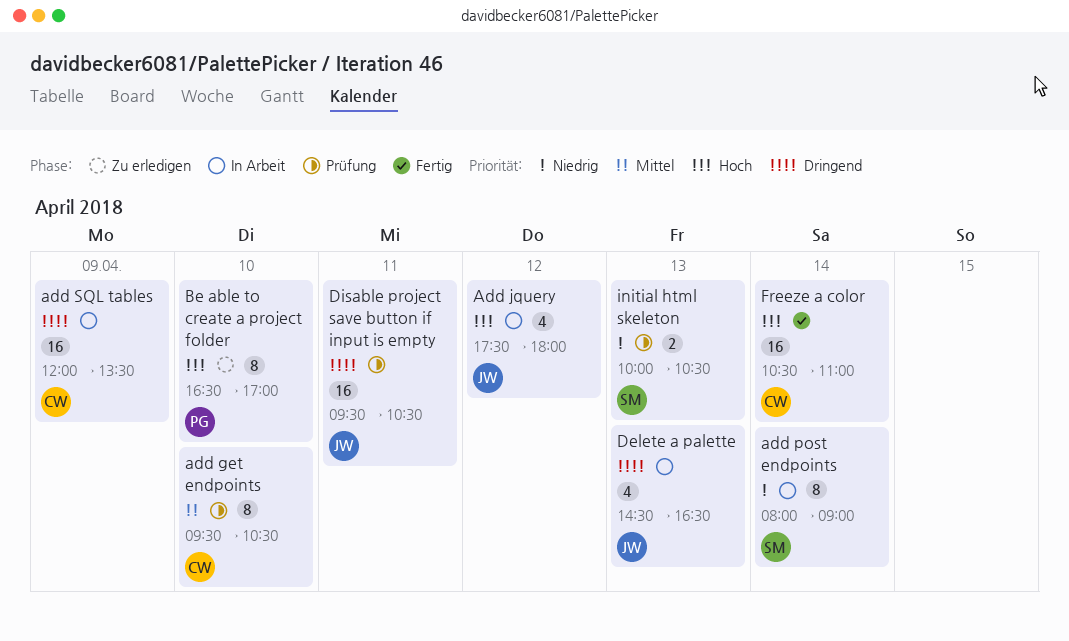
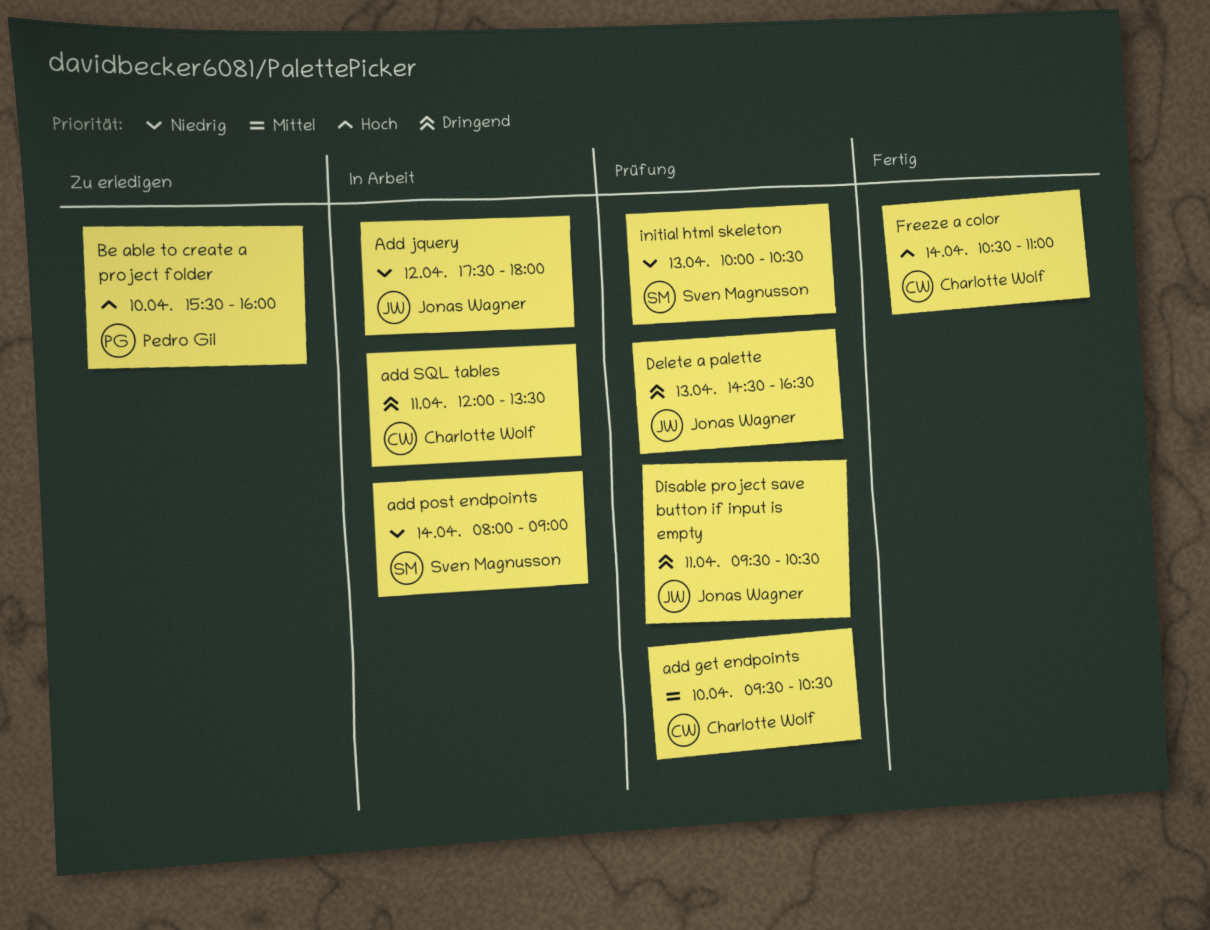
Add jquery, priority: Hoch -> Niedrig
add SQL tables, day: Apr 9 -> Apr 11
Be able to create a project folder, begins: 16:30 -> 15:30
Be able to create a project folder, ends: 17:00 -> 16:00
Delete a palette, status: In Arbeit -> Prüfung

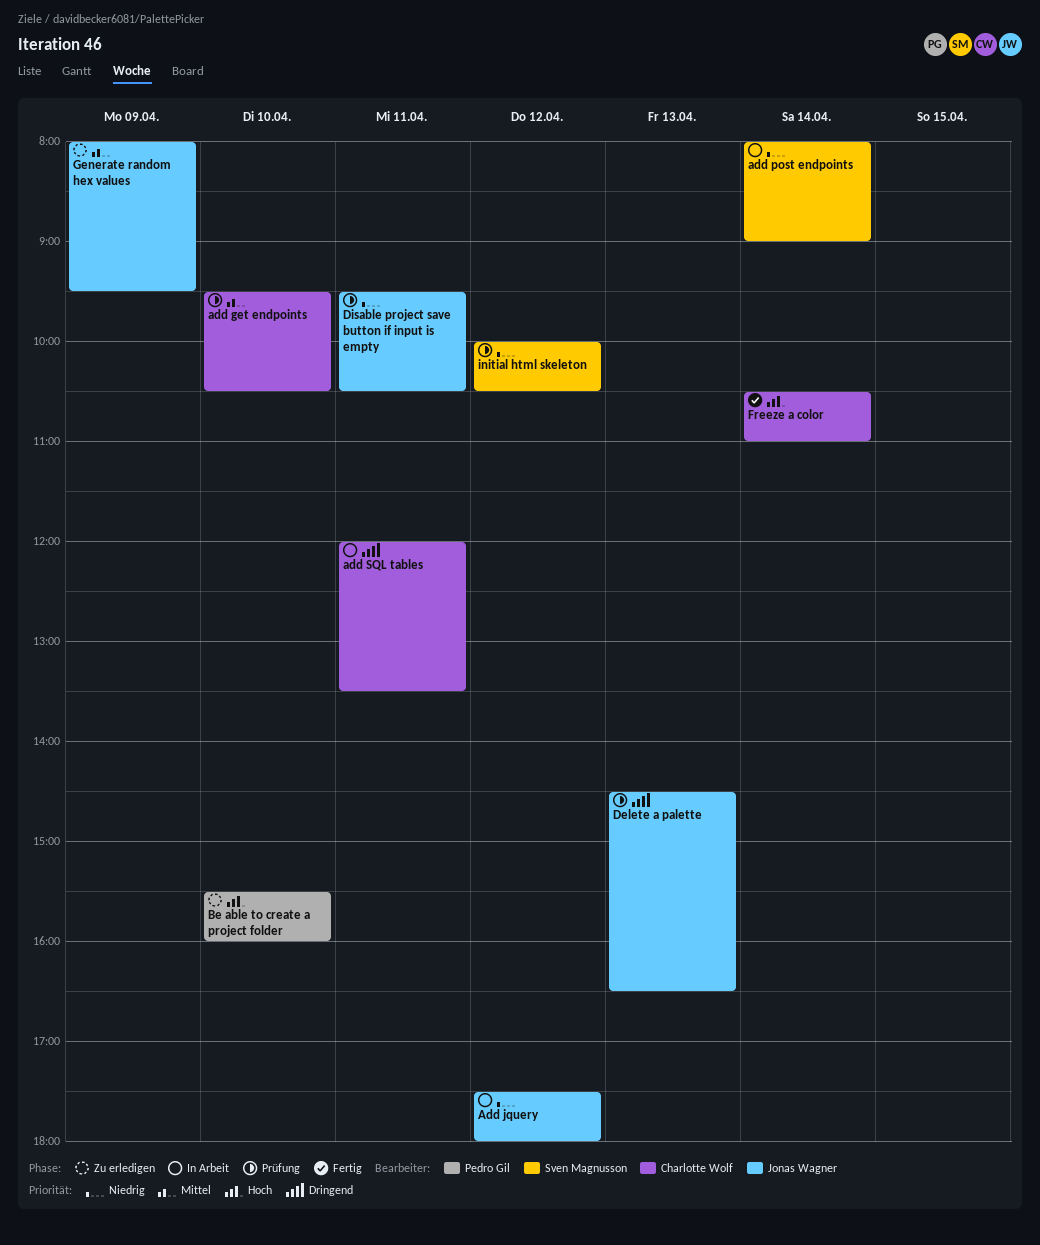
Disable project save button if input is empty, priority: Dringend -> Niedrig
Generate random hex values: none -> present
initial html skeleton, day: Apr 13 -> Apr 12

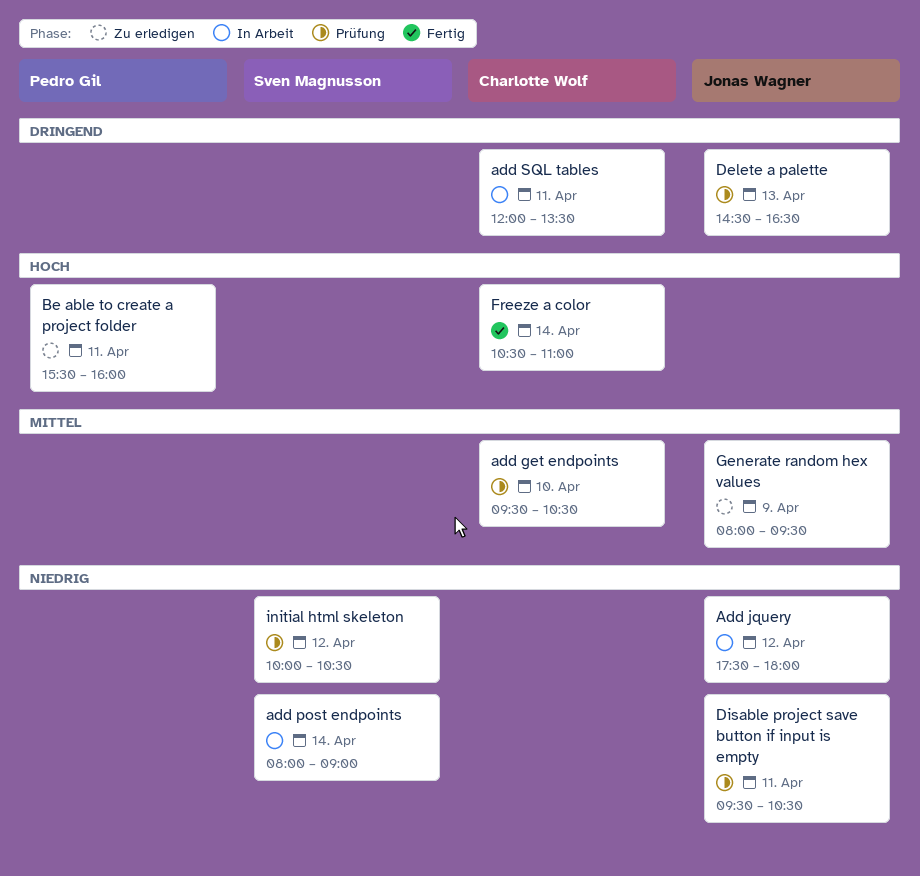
Be able to create a project folder, day: Apr 10 -> Apr 11

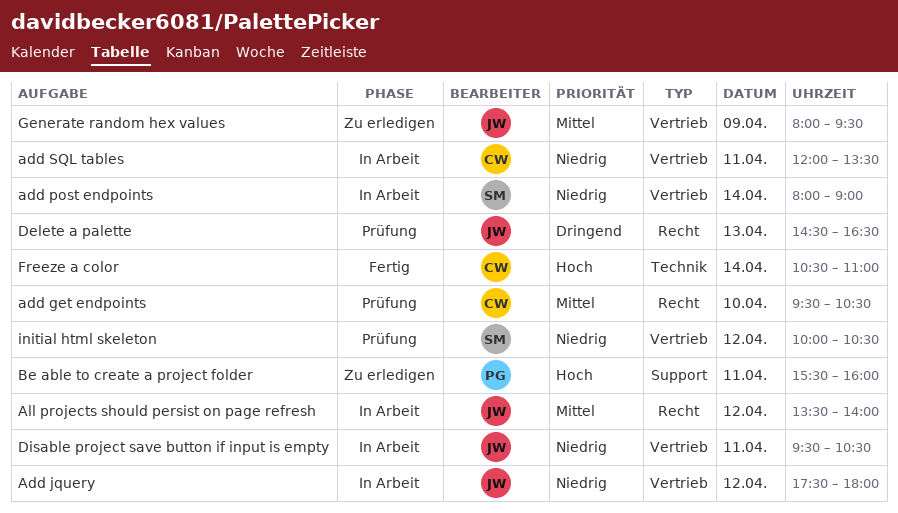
add SQL tables, priority: Dringend -> Niedrig
All projects should persist on page refresh: none -> present
Disable project save button if input is empty, status: Prüfung -> In Arbeit

